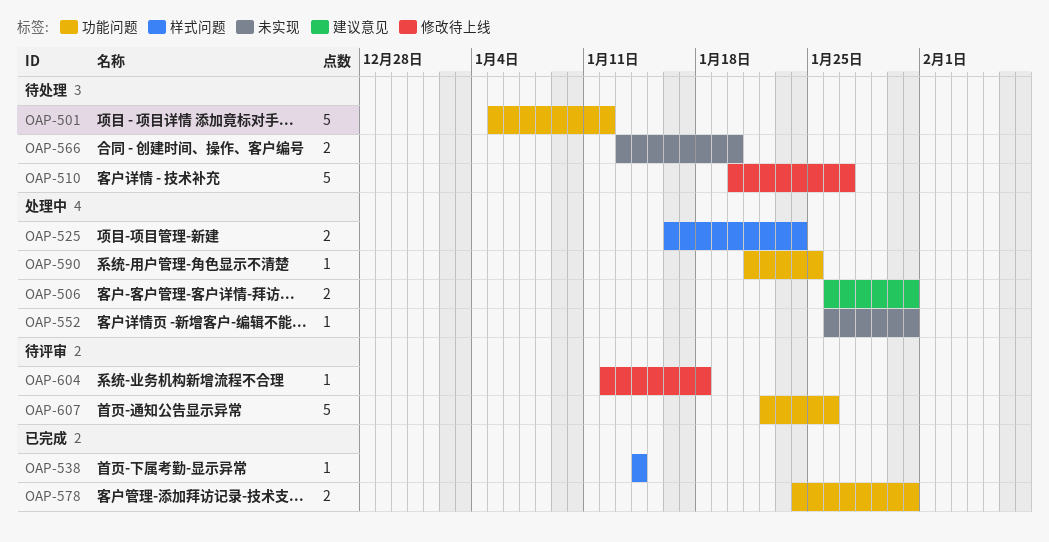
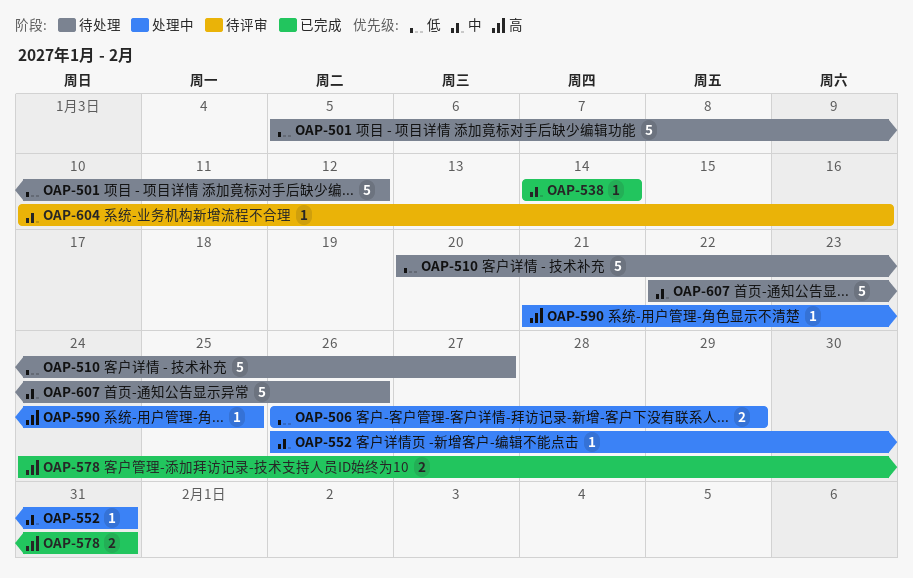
OAP-506, due: Jan 31 -> Jan 29
OAP-525: present -> none
OAP-566: present -> none
OAP-604, start: Jan 12 -> Jan 10
OAP-604, due: Jan 18 -> Jan 16
OAP-607, status: 待评审 -> 待处理

